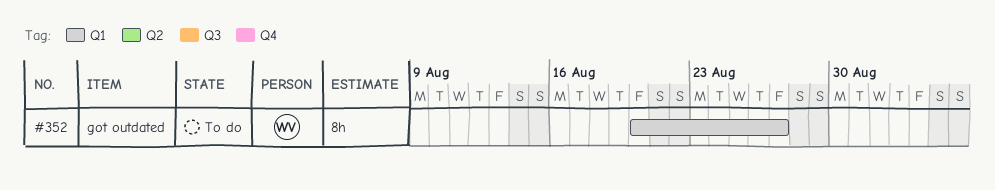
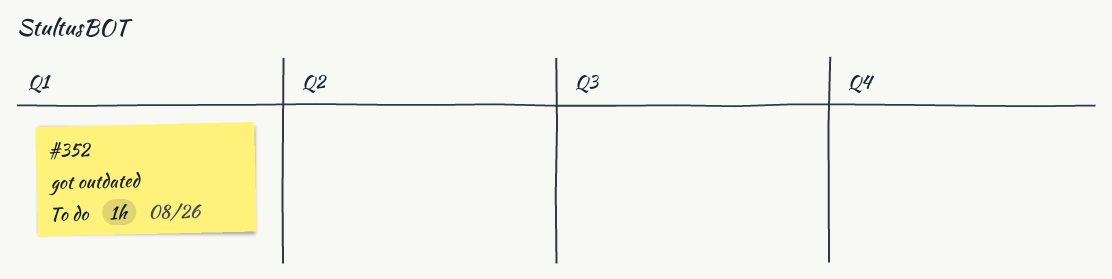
#352, estimate: 8h -> 1h
#352, due: Aug 27 -> Aug 26

